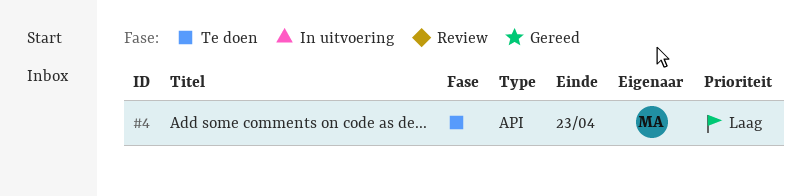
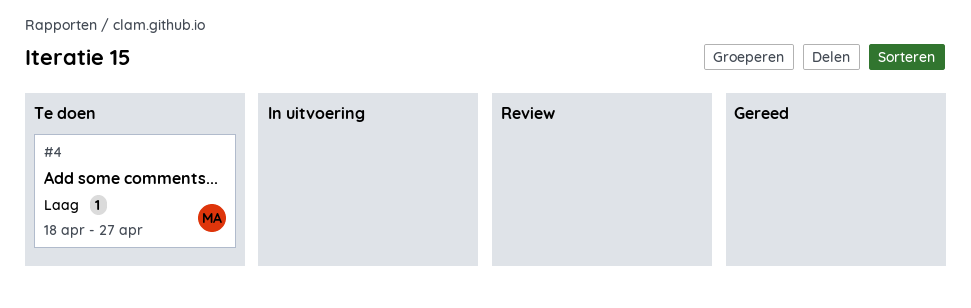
#4, due: Apr 23 -> Apr 27

